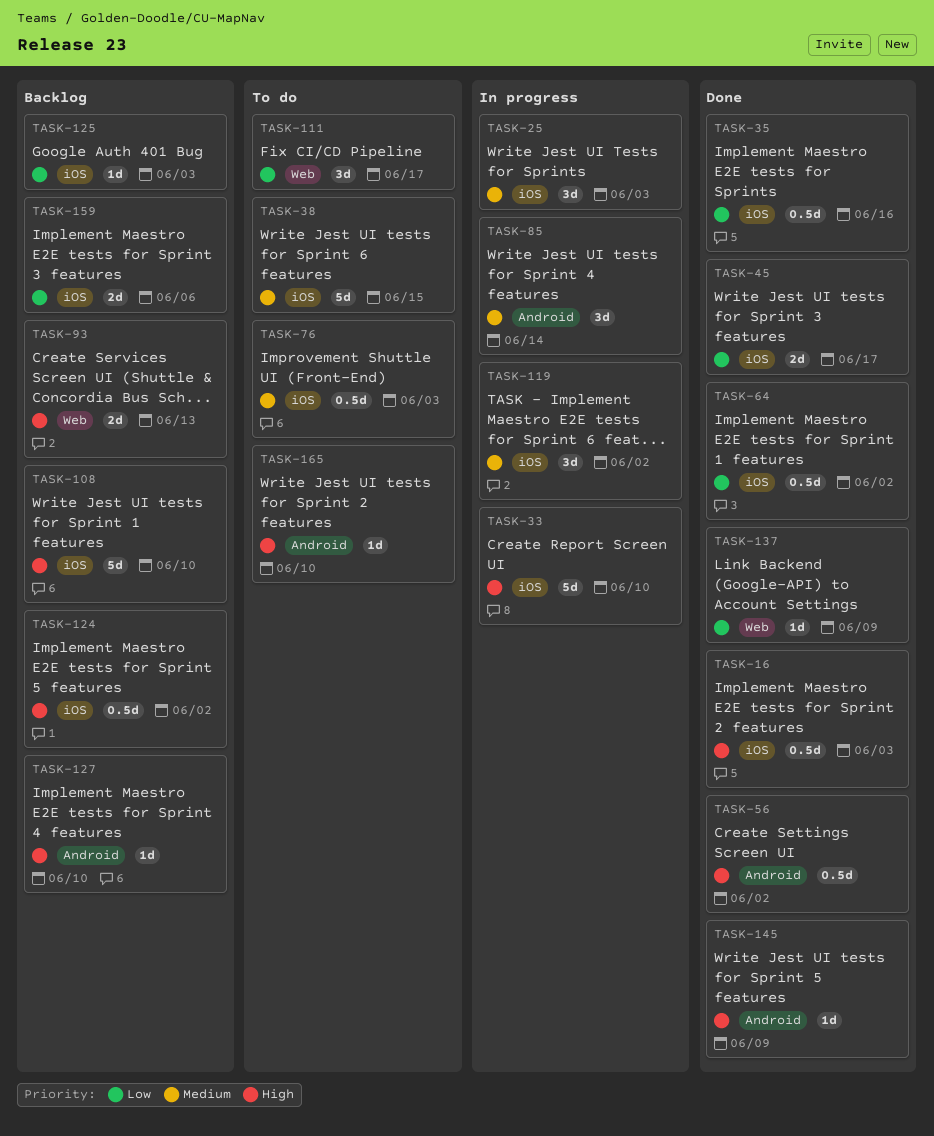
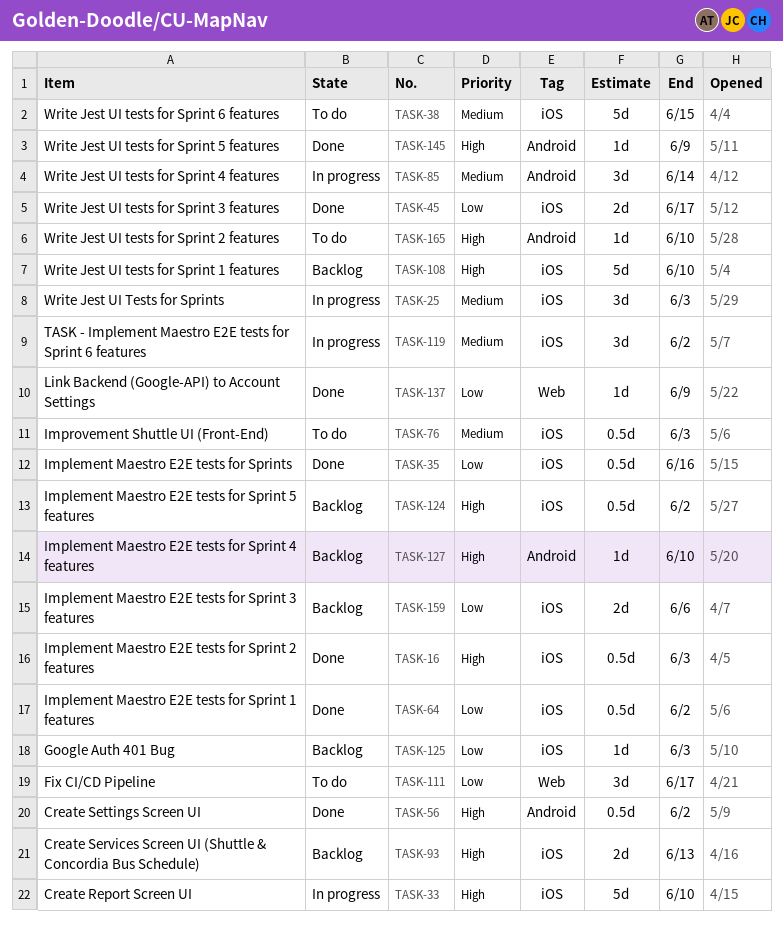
TASK-93, label: Web -> iOS

